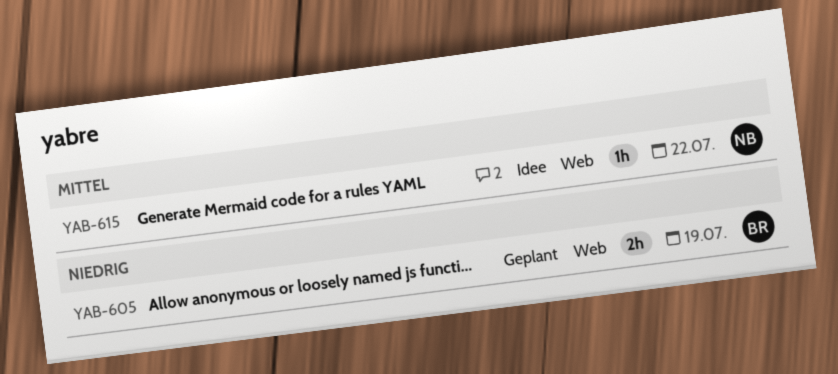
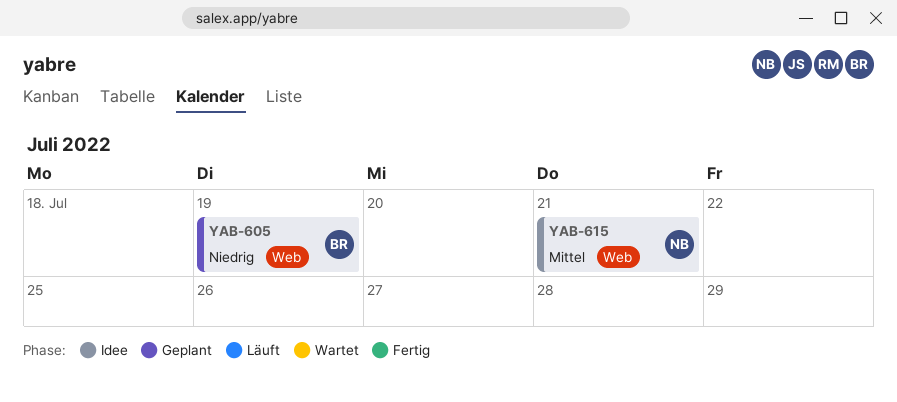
YAB-615, due: Jul 22 -> Jul 21

